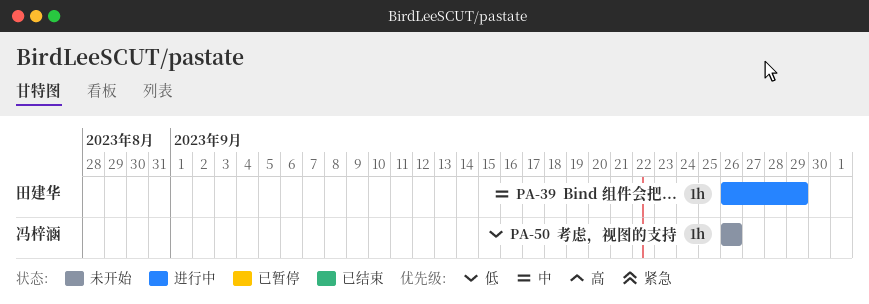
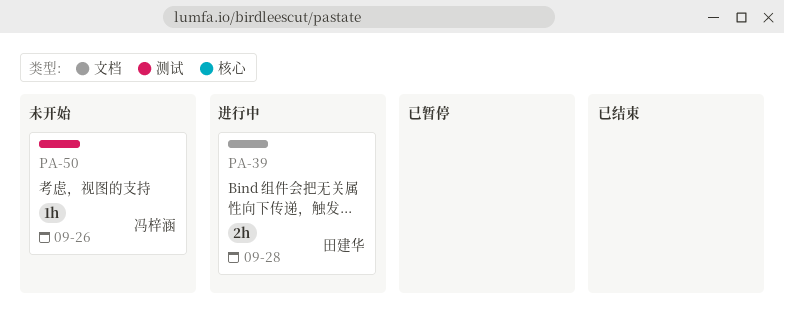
PA-39, estimate: 1h -> 2h
PA-39, due: Sep 29 -> Sep 28

